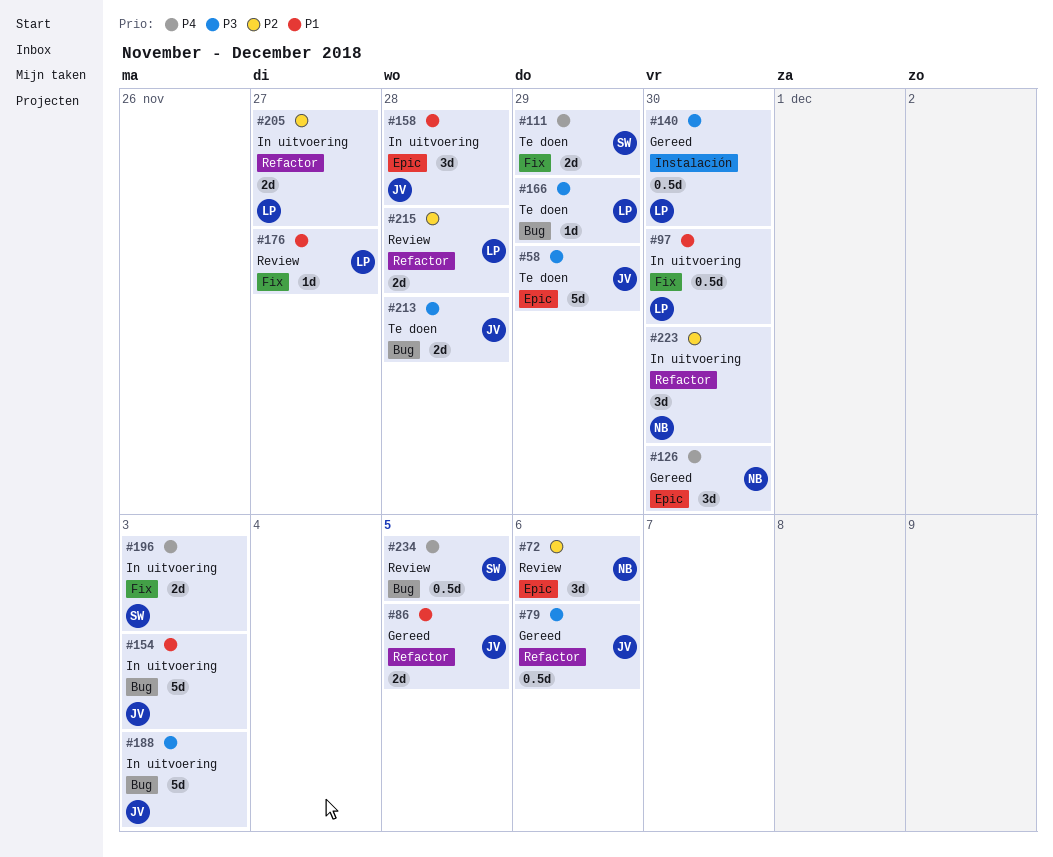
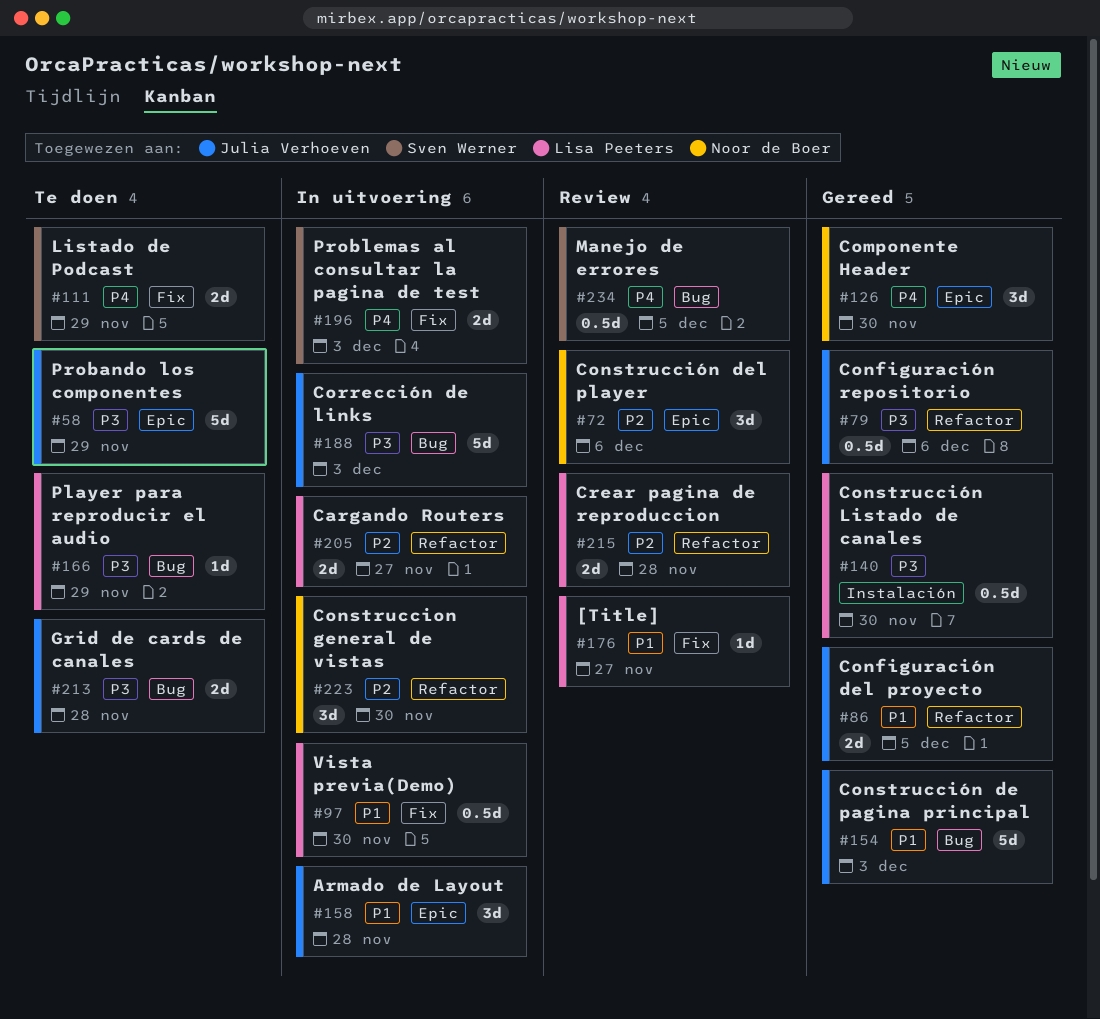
#154, status: In uitvoering -> Gereed

